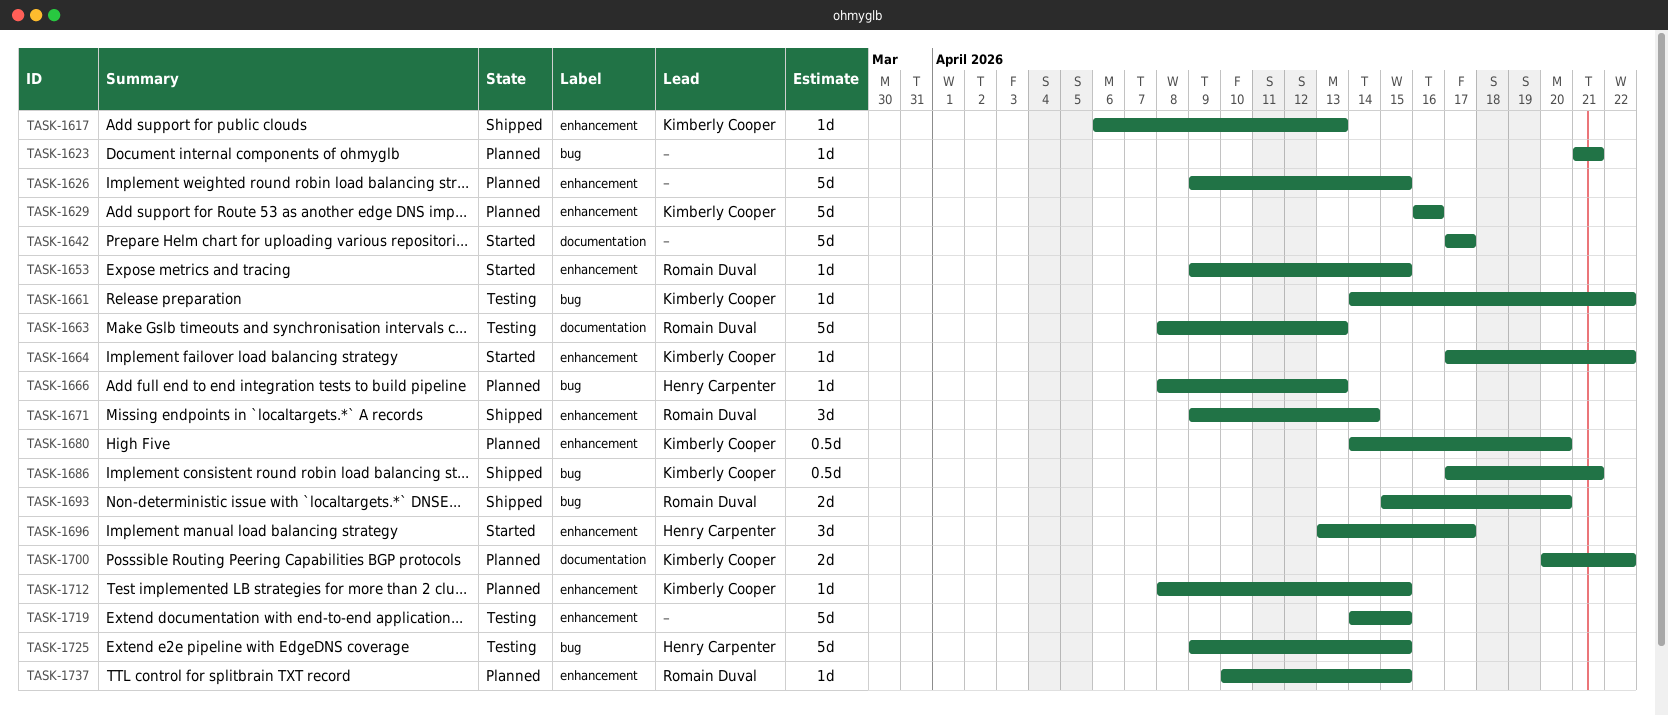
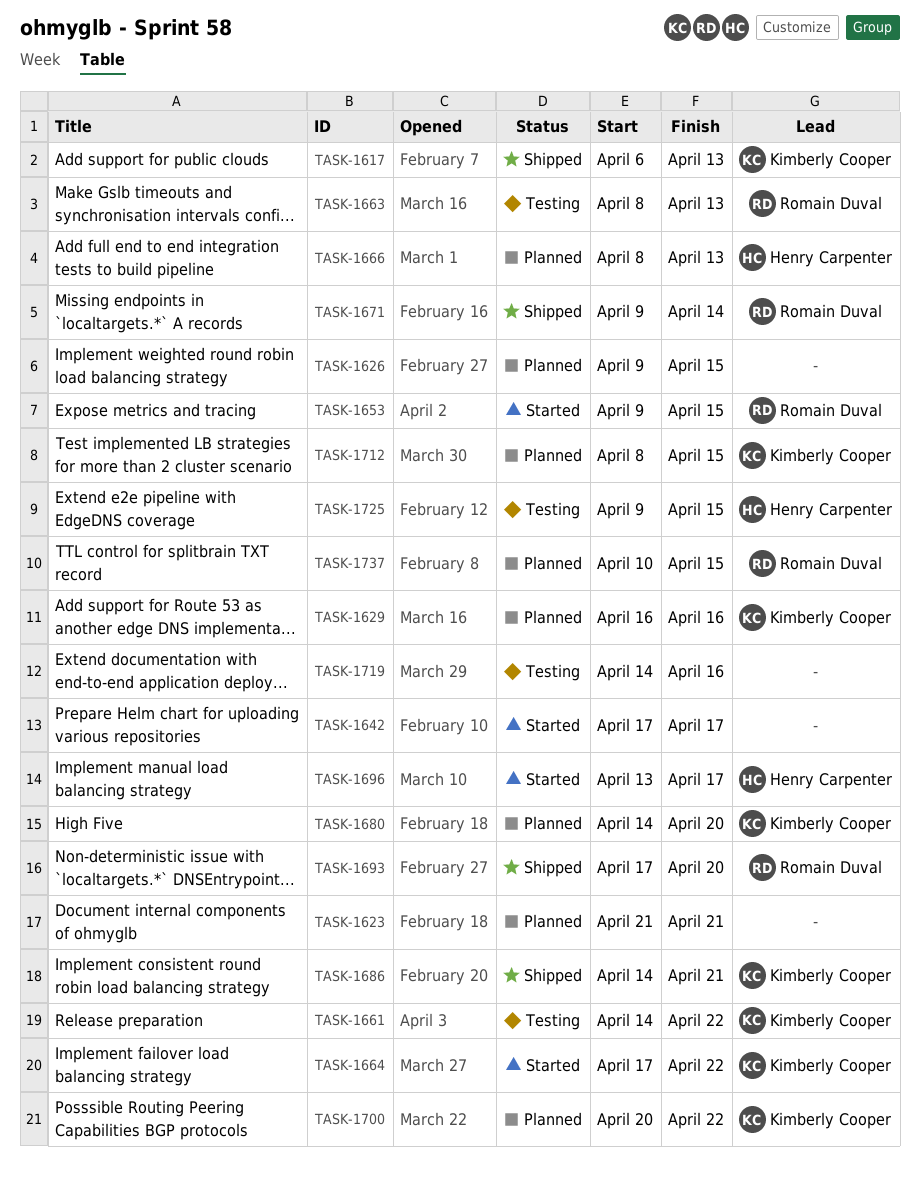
TASK-1686, start: Apr 17 -> Apr 14
TASK-1693, start: Apr 15 -> Apr 17
TASK-1719, due: Apr 15 -> Apr 16

